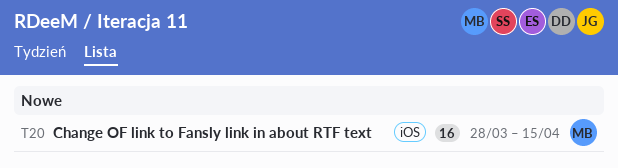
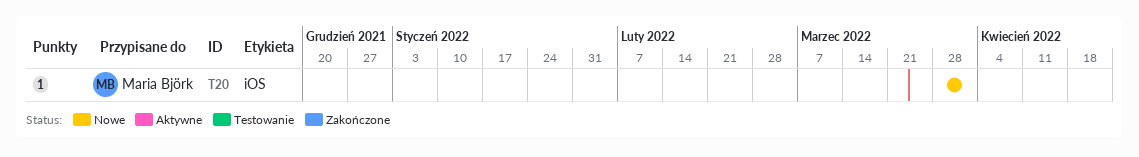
T20, estimate: 16 -> 1
T20, due: Apr 15 -> Apr 1

